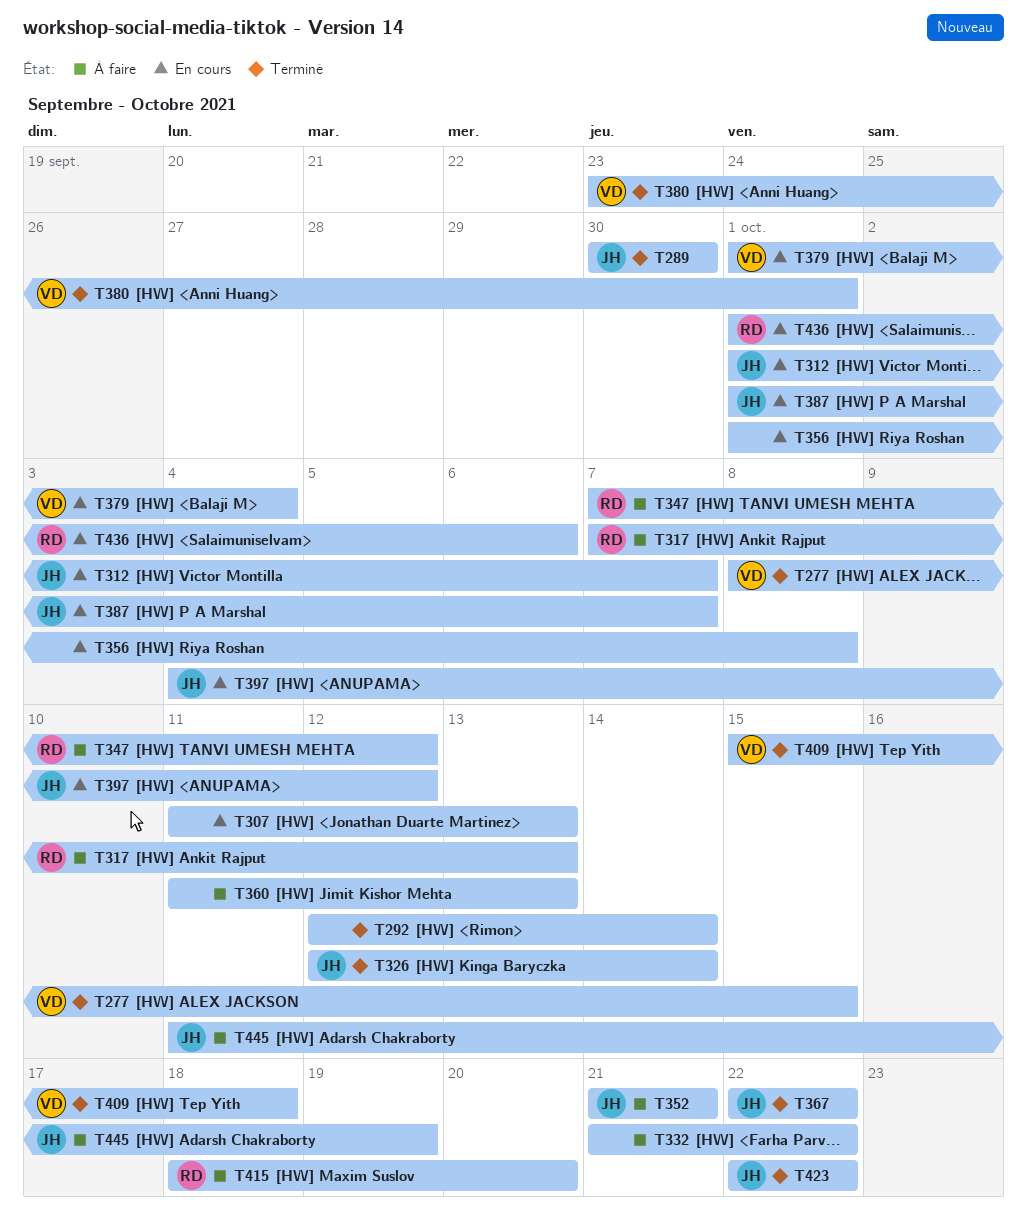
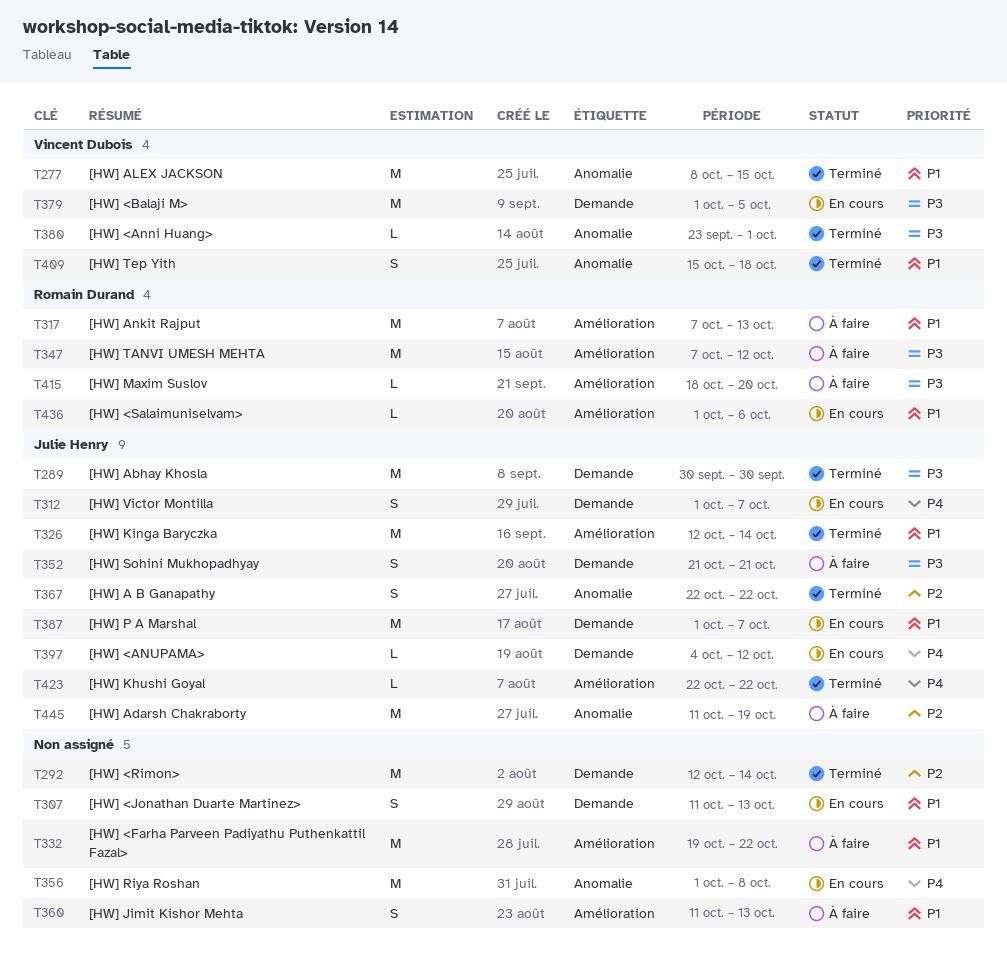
T332, start: Oct 21 -> Oct 19
T379, due: Oct 4 -> Oct 5

